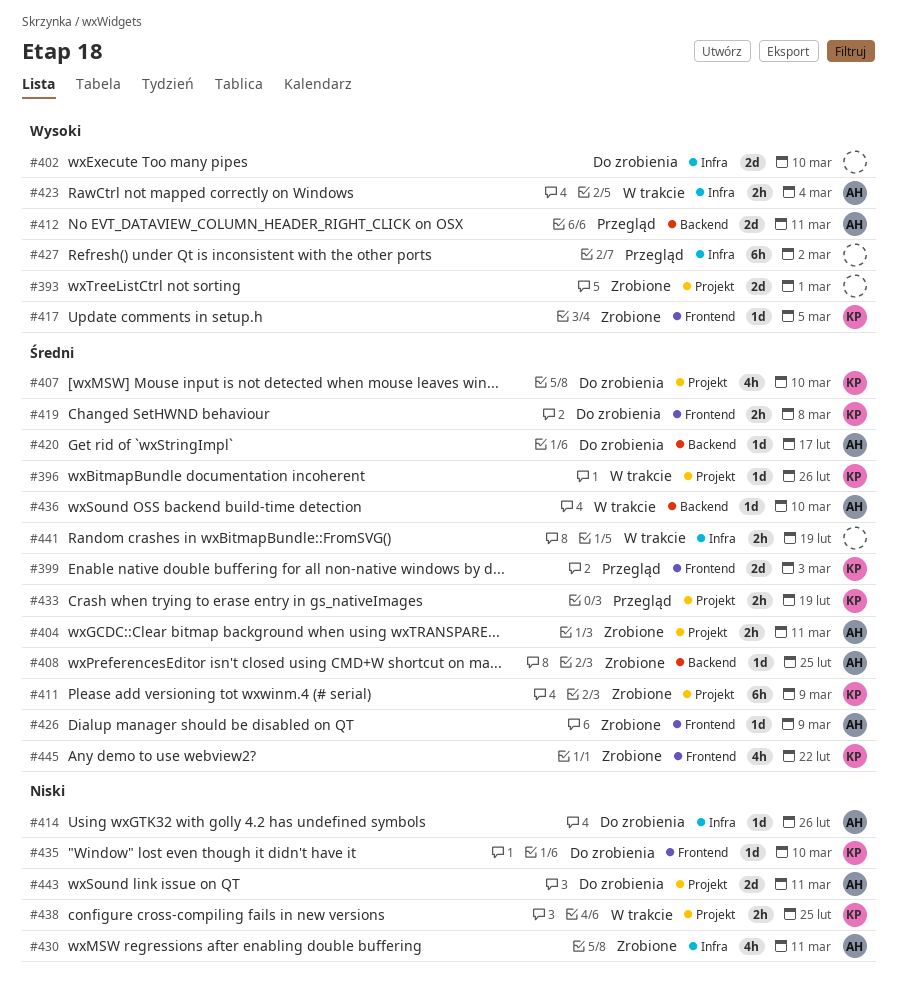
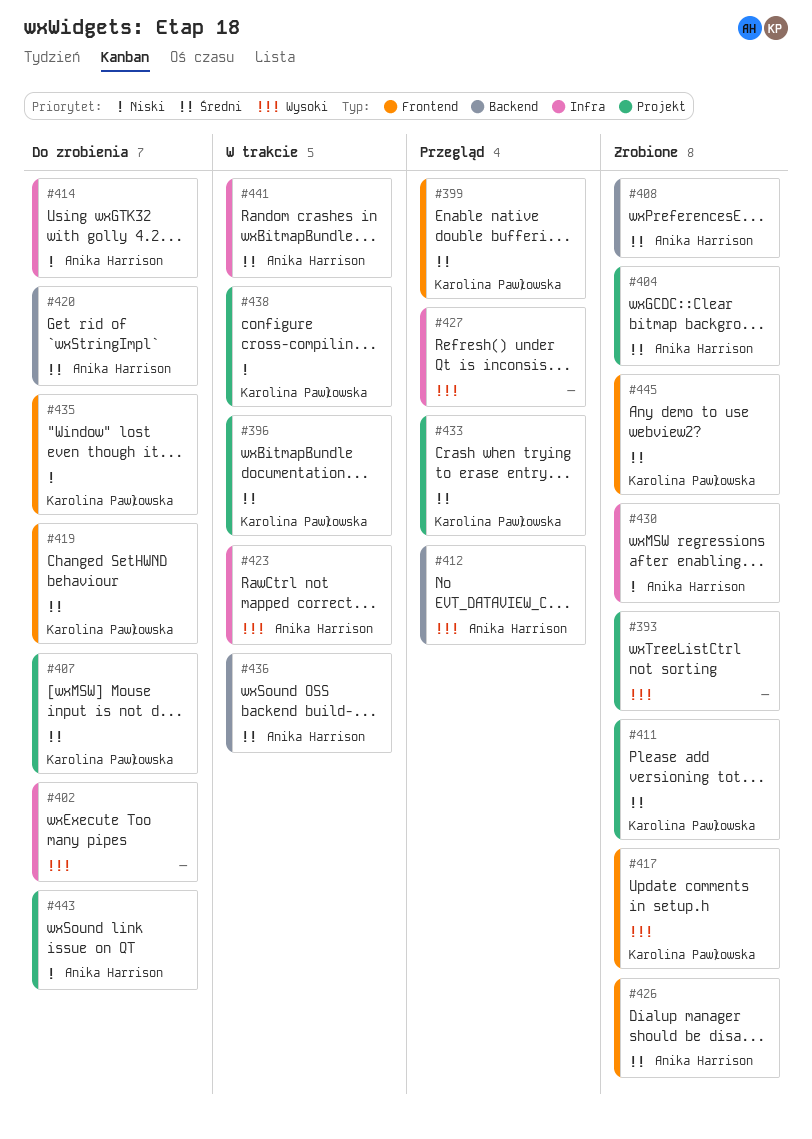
#441, owner: none -> Anika Harrison

